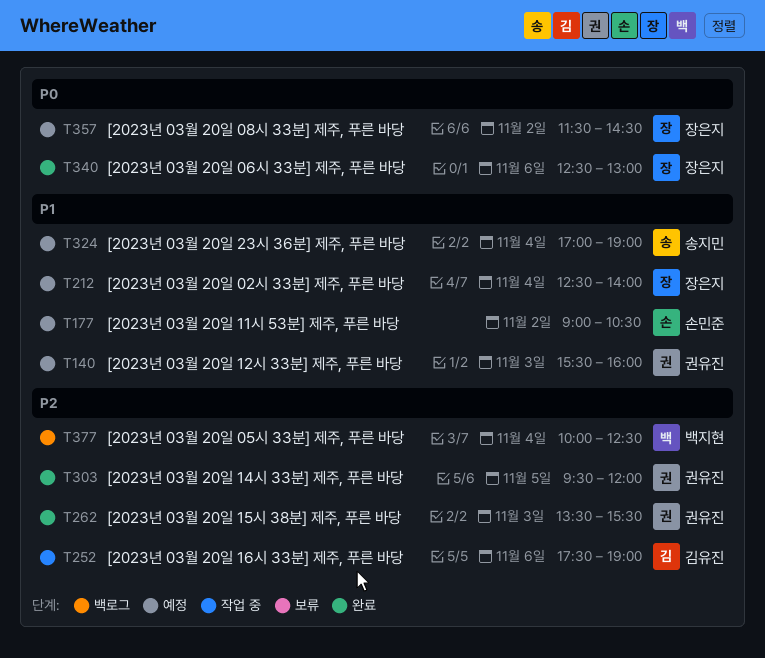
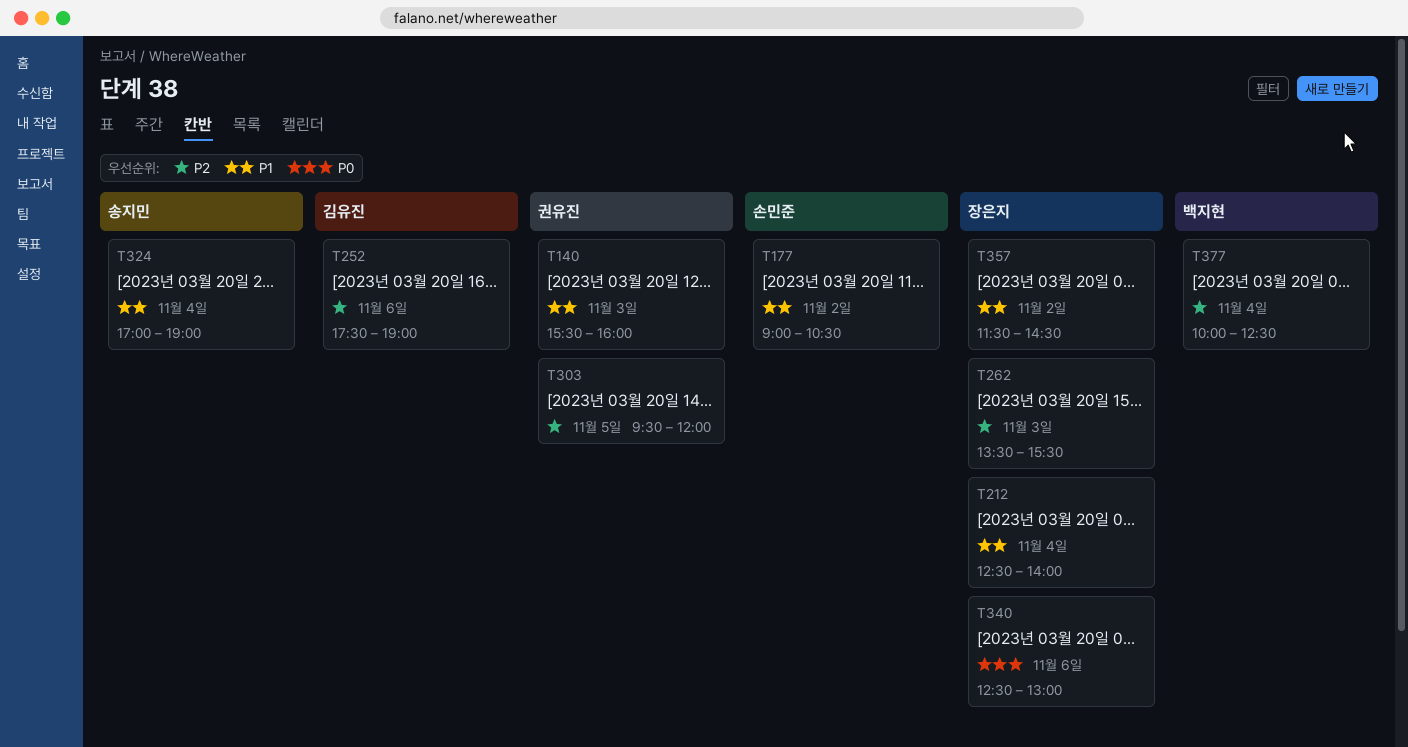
T262, owner: 권유진 -> 장은지
T357, priority: P0 -> P1

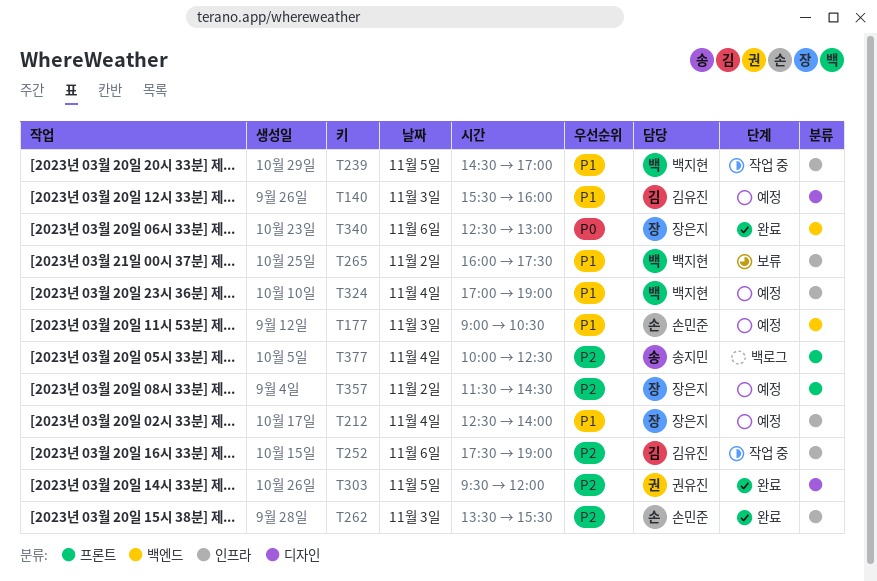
T140, owner: 권유진 -> 김유진
T177, day: Nov 2 -> Nov 3
T239: none -> present
T262, owner: 장은지 -> 손민준
T265: none -> present
T324, owner: 송지민 -> 백지현
T357, priority: P1 -> P2
T377, owner: 백지현 -> 송지민

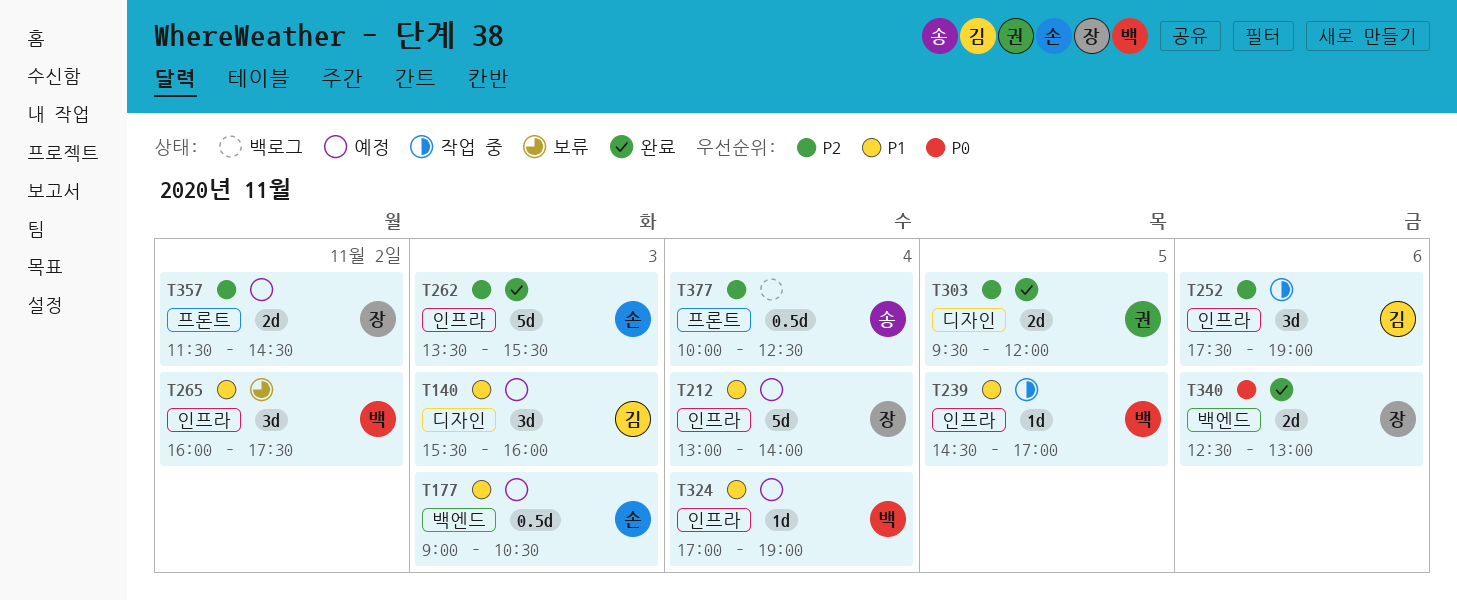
T212, begins: 12:30 -> 13:00

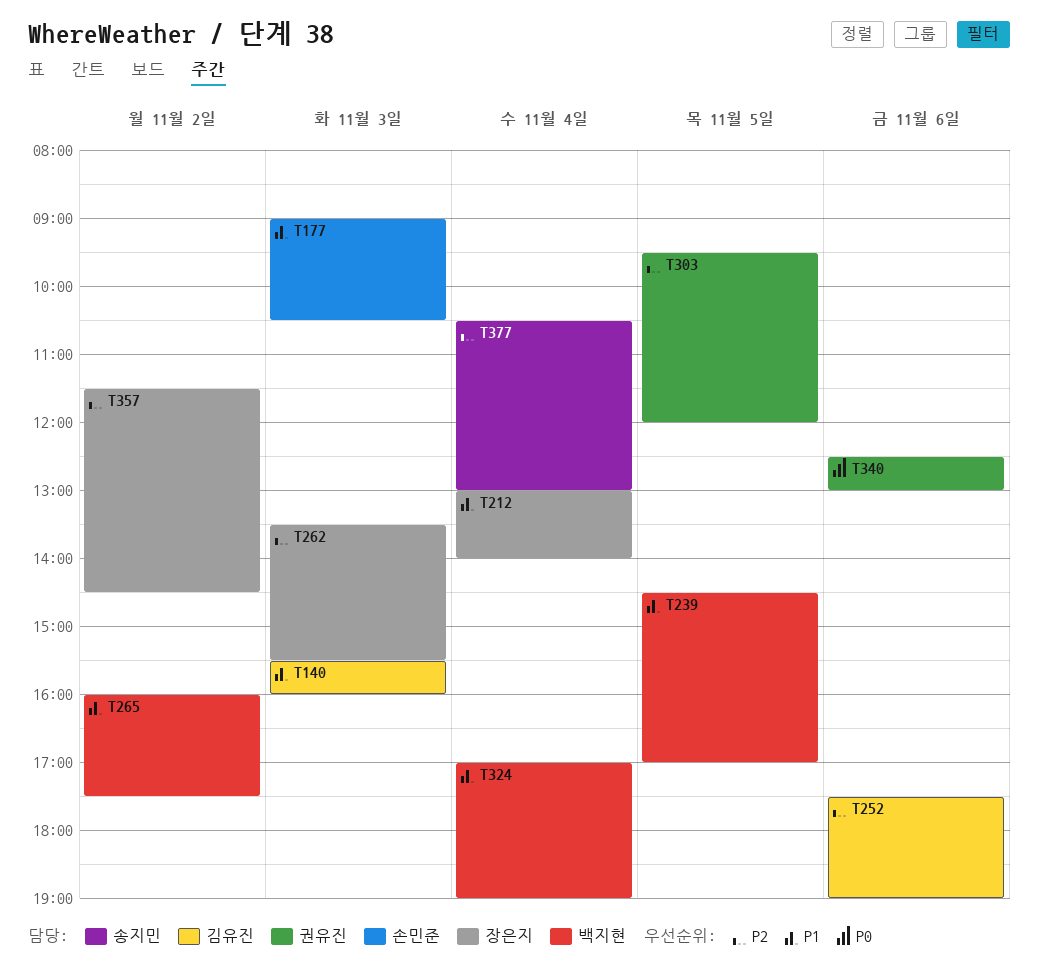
T262, owner: 손민준 -> 장은지
T340, owner: 장은지 -> 권유진
T377, begins: 10:00 -> 10:30
T377, ends: 12:30 -> 13:00

